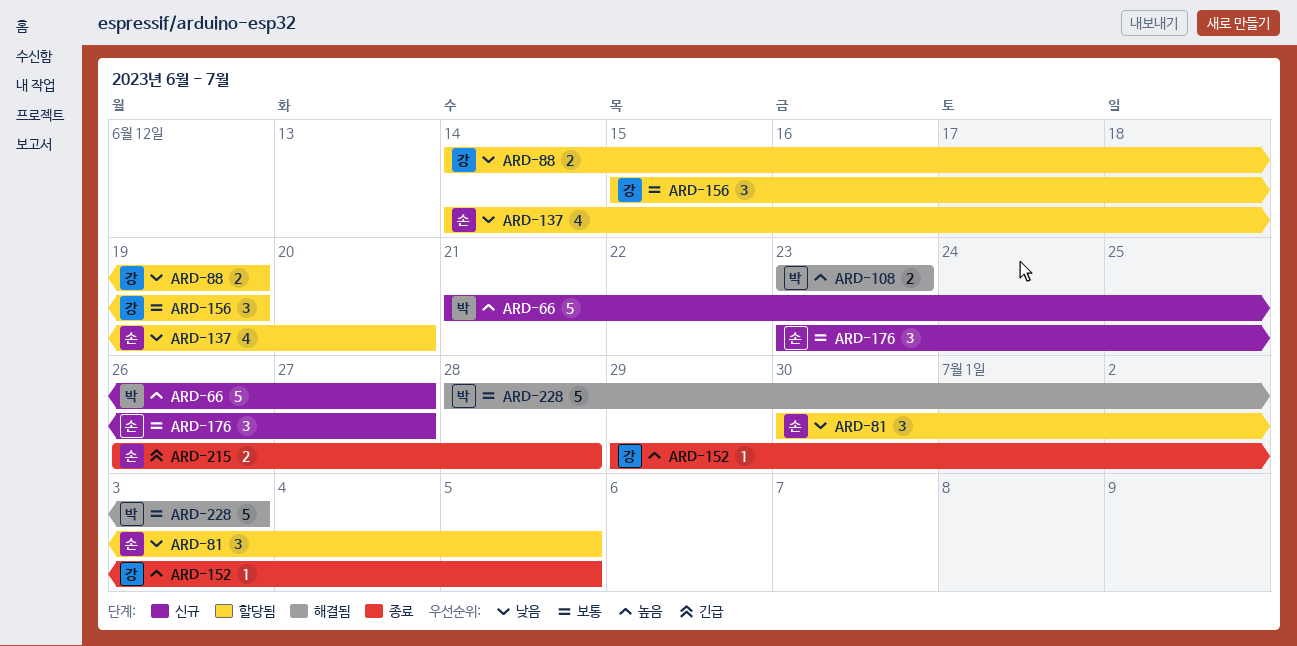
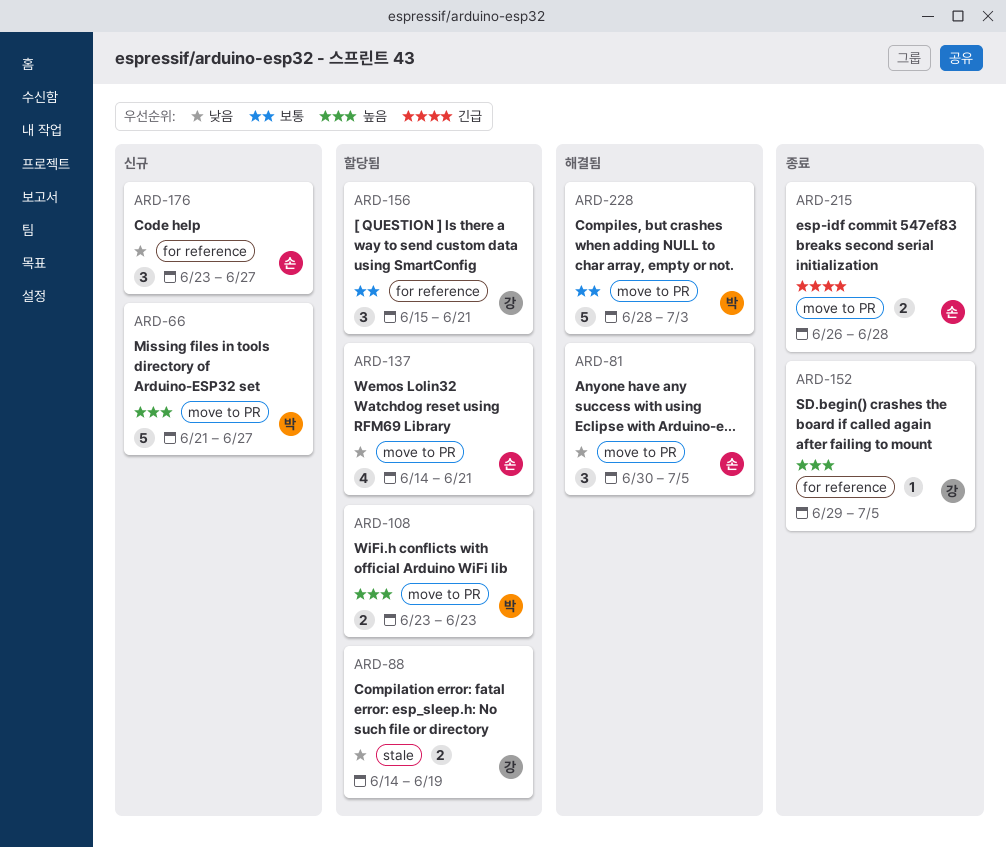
ARD-81, status: 할당됨 -> 해결됨
ARD-108, status: 해결됨 -> 할당됨
ARD-137, due: Jun 20 -> Jun 21
ARD-156, due: Jun 19 -> Jun 21
ARD-176, priority: 보통 -> 낮음

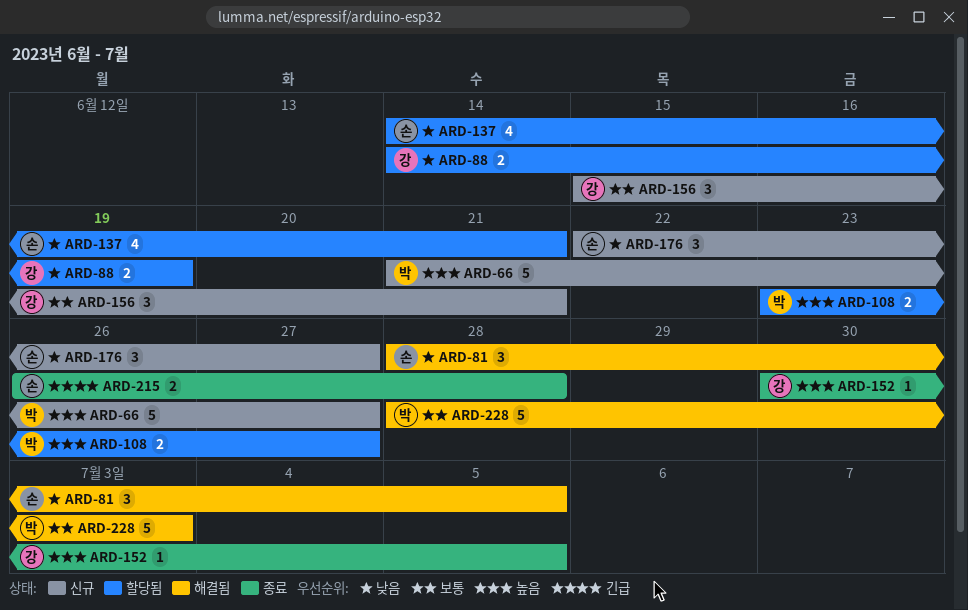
ARD-81, start: Jun 30 -> Jun 28
ARD-108, due: Jun 23 -> Jun 27
ARD-152, start: Jun 29 -> Jun 30
ARD-156, status: 할당됨 -> 신규
ARD-176, start: Jun 23 -> Jun 22

